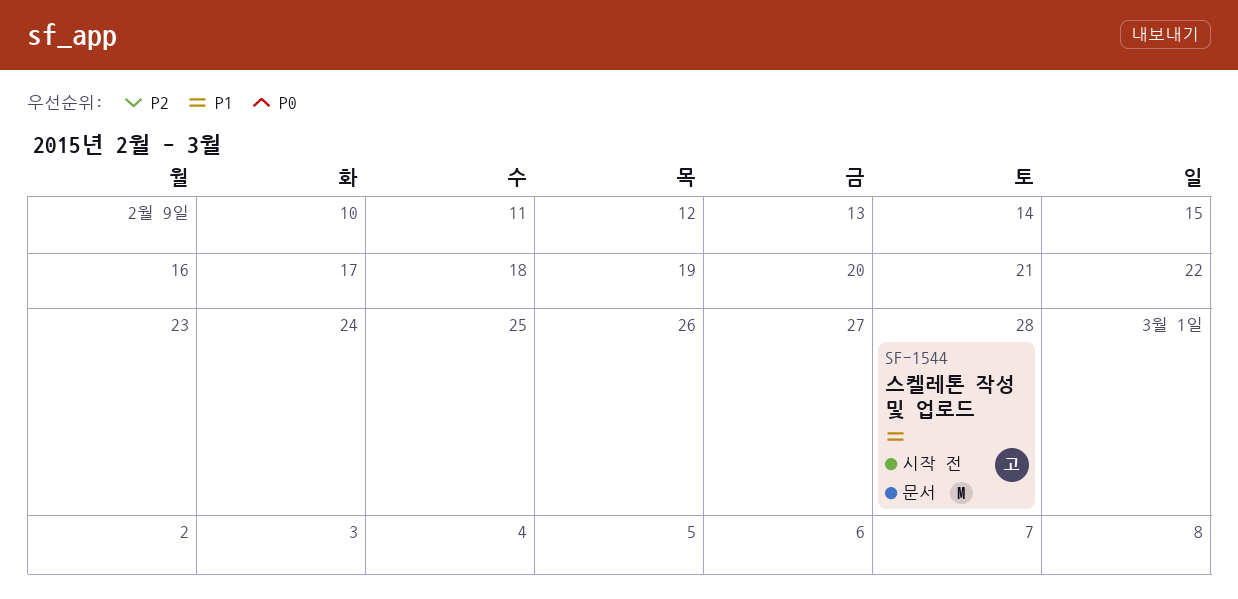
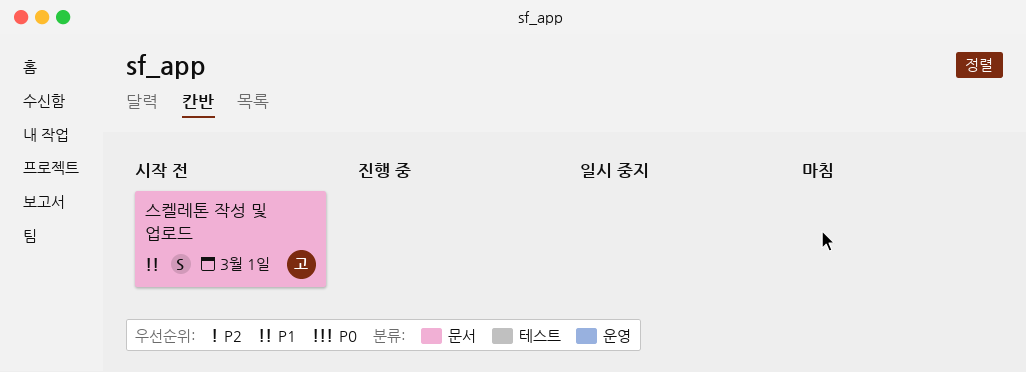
스켈레톤 작성 및 업로드, estimate: M -> S
스켈레톤 작성 및 업로드, due: Feb 28 -> Mar 1

